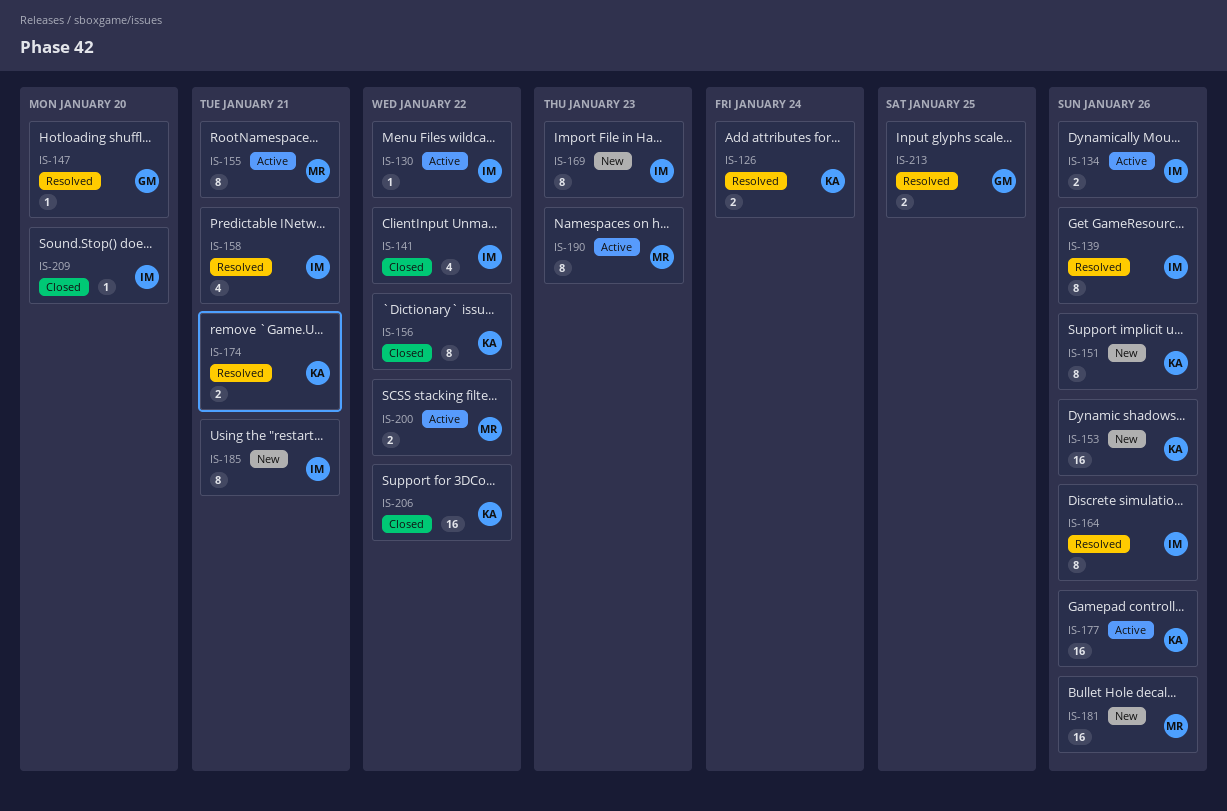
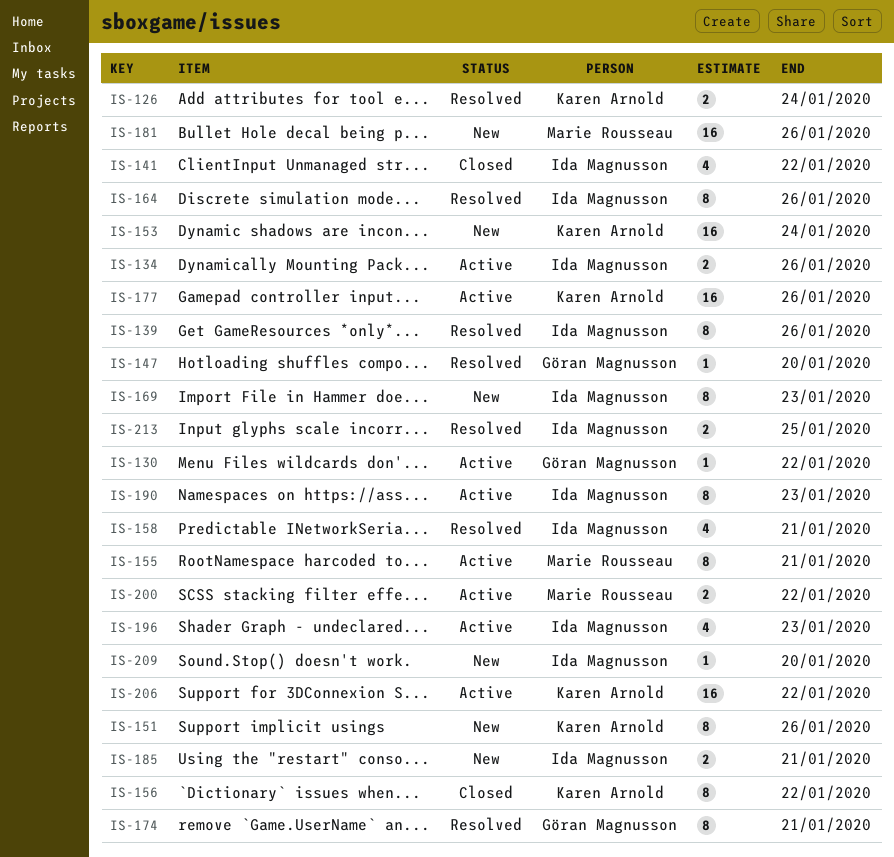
IS-130, owner: Ida Magnusson -> Göran Magnusson
IS-153, due: Jan 26 -> Jan 24
IS-174, owner: Karen Arnold -> Göran Magnusson
IS-174, estimate: 2 -> 8
IS-185, estimate: 8 -> 2
IS-190, owner: Marie Rousseau -> Ida Magnusson
IS-196: none -> present
IS-206, status: Closed -> Active
IS-209, status: Closed -> New
IS-213, owner: Göran Magnusson -> Ida Magnusson

